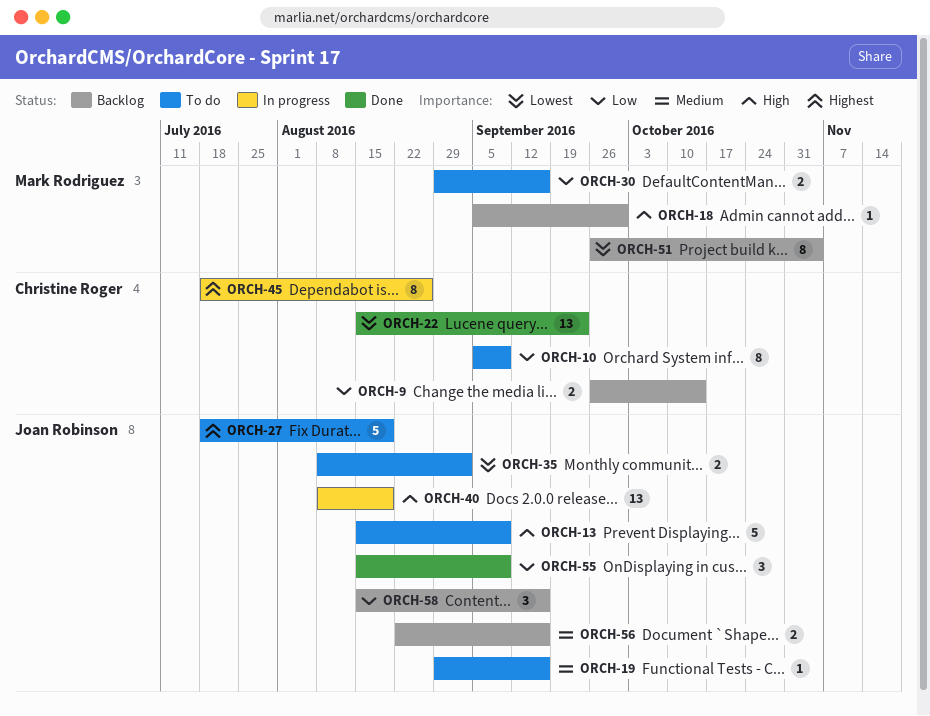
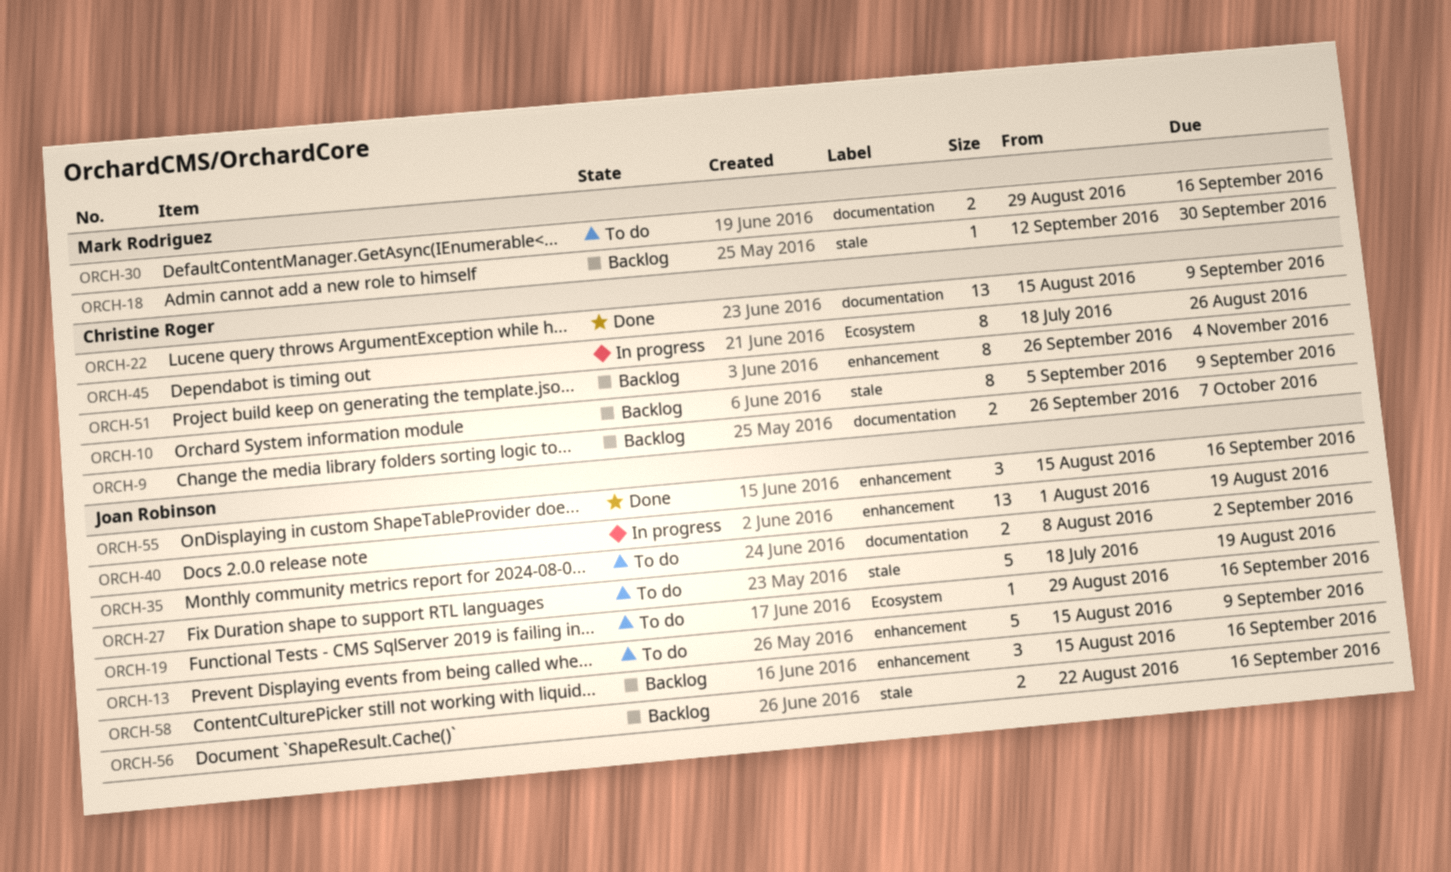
ORCH-9, due: Oct 14 -> Oct 7
ORCH-10, status: To do -> Backlog
ORCH-18, start: Sep 5 -> Sep 12
ORCH-22, due: Sep 23 -> Sep 9
ORCH-40, start: Aug 8 -> Aug 1
ORCH-51, owner: Mark Rodriguez -> Christine Roger
ORCH-55, due: Sep 9 -> Sep 16

